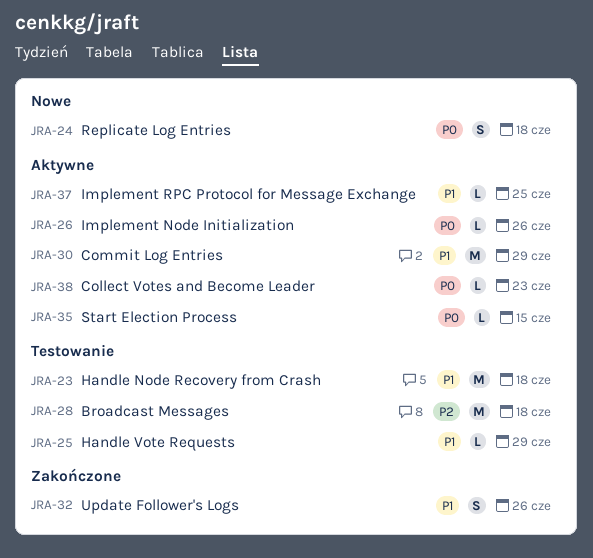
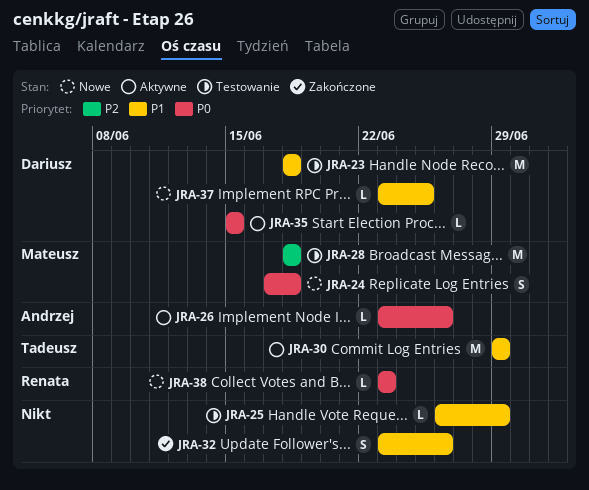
JRA-37, status: Aktywne -> Nowe
JRA-38, status: Aktywne -> Nowe

